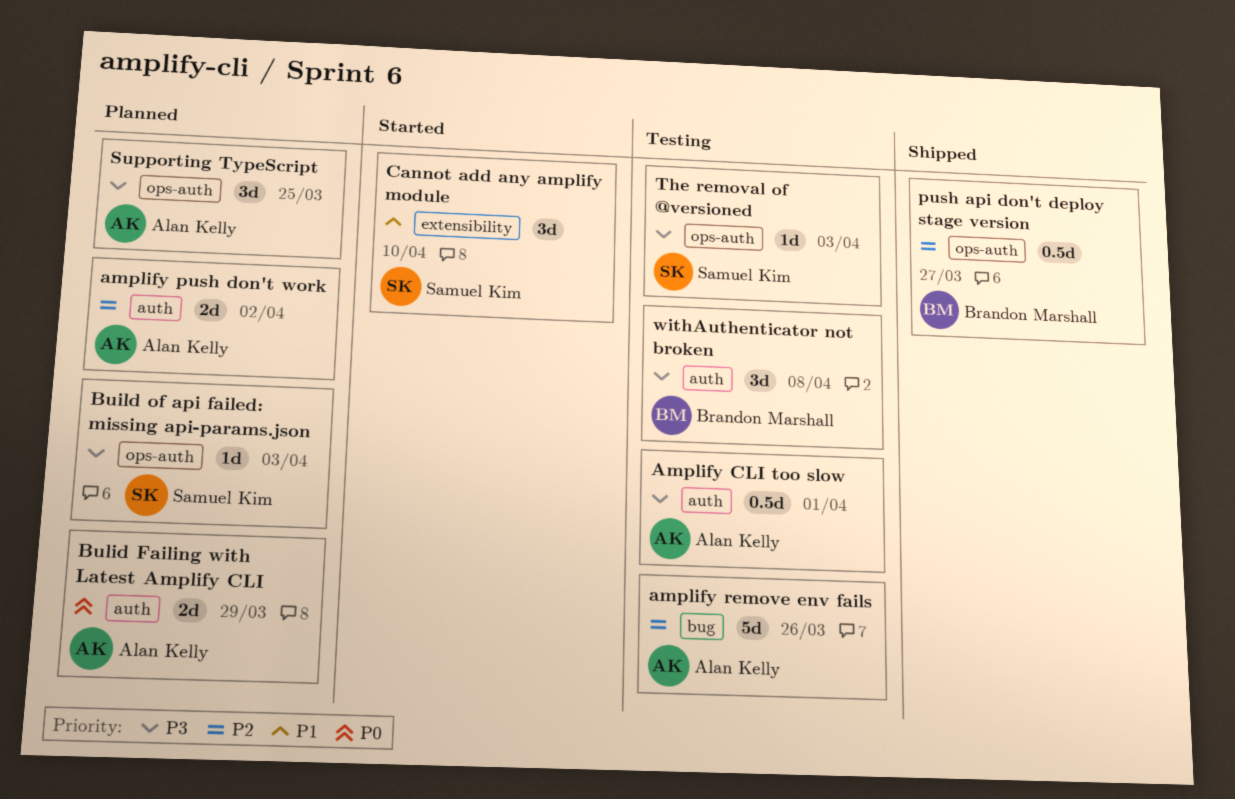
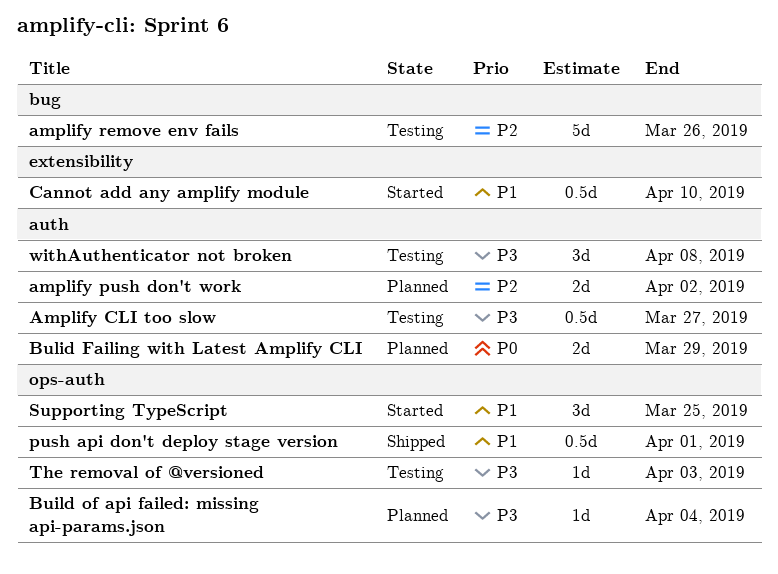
Amplify CLI too slow, due: Apr 1 -> Mar 27
Build of api failed: missing api-params.json, due: Apr 3 -> Apr 4
Cannot add any amplify module, estimate: 3d -> 0.5d
push api don't deploy stage version, priority: P2 -> P1
push api don't deploy stage version, due: Mar 27 -> Apr 1
Supporting TypeScript, status: Planned -> Started
Supporting TypeScript, priority: P3 -> P1

